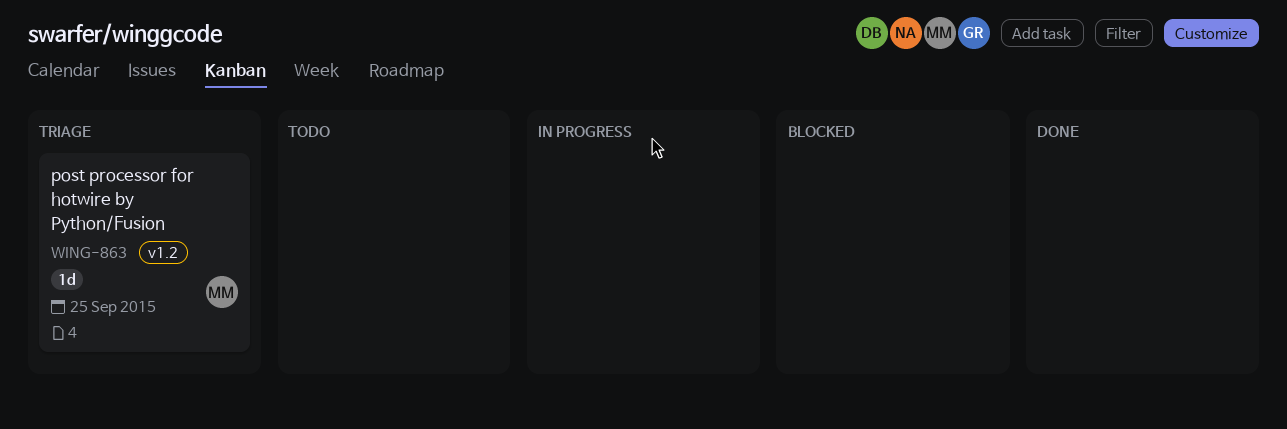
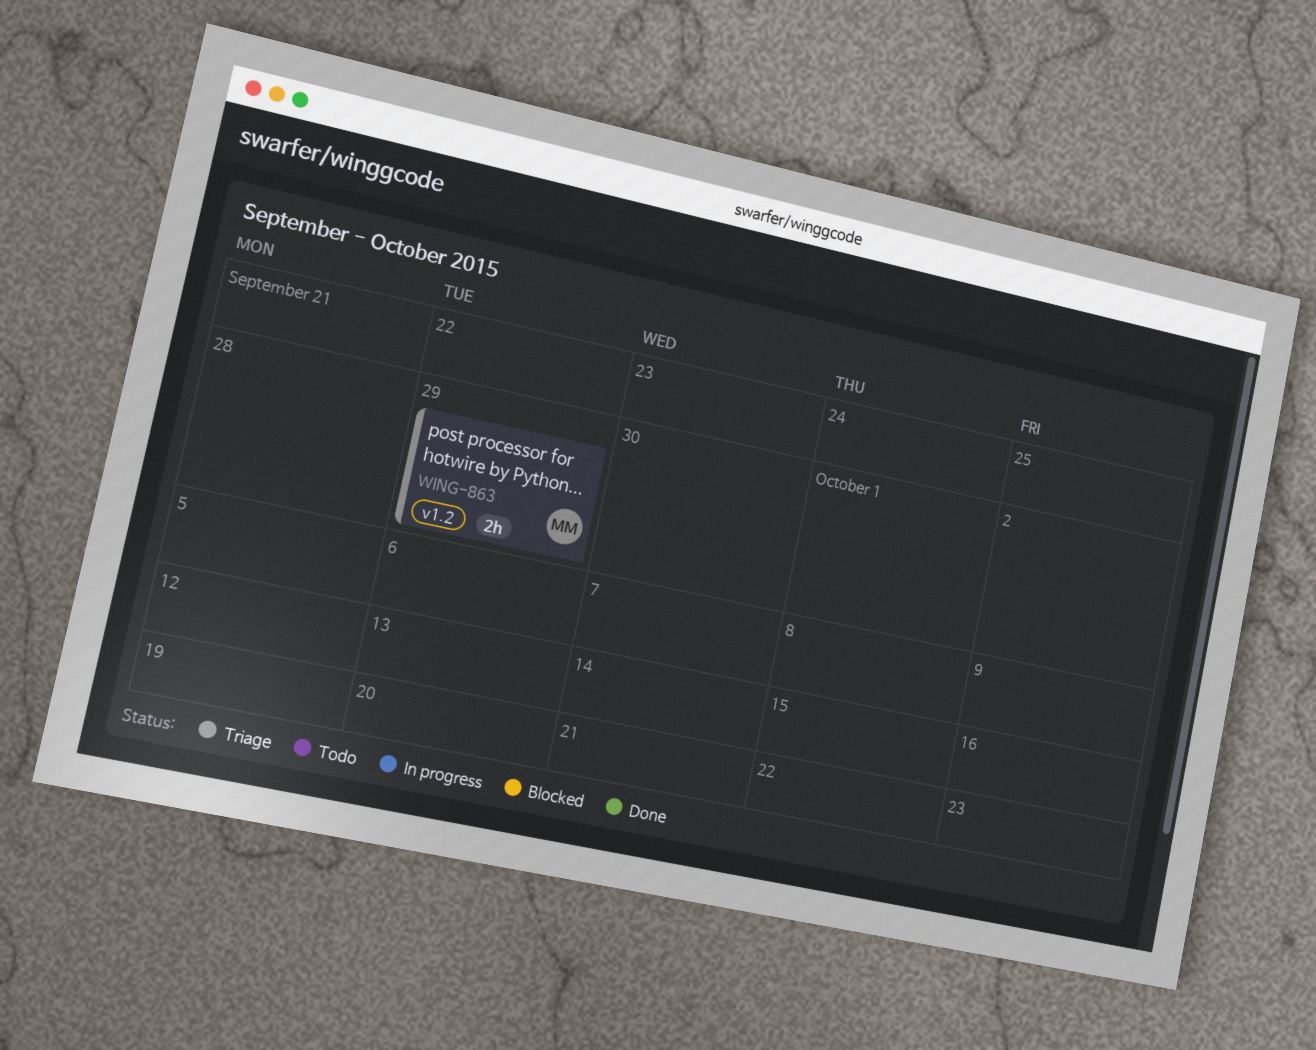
WING-863, estimate: 1d -> 2h
WING-863, due: Sep 25 -> Sep 29

